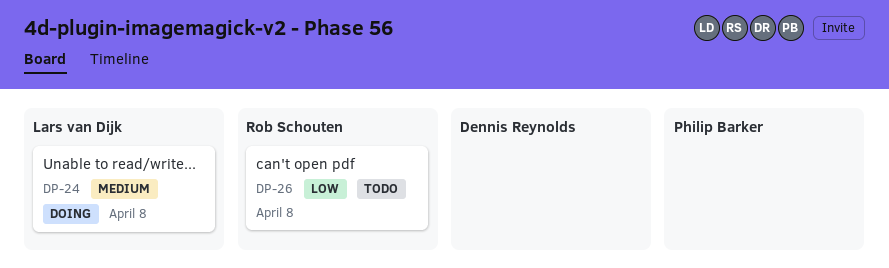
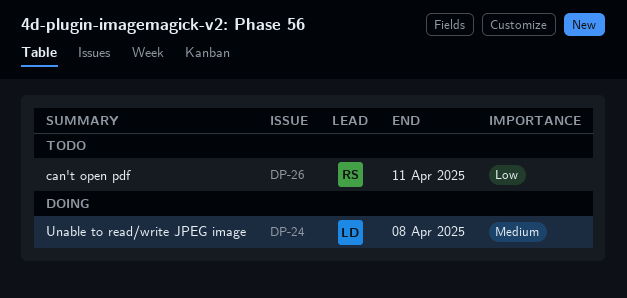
DP-26, due: Apr 8 -> Apr 11

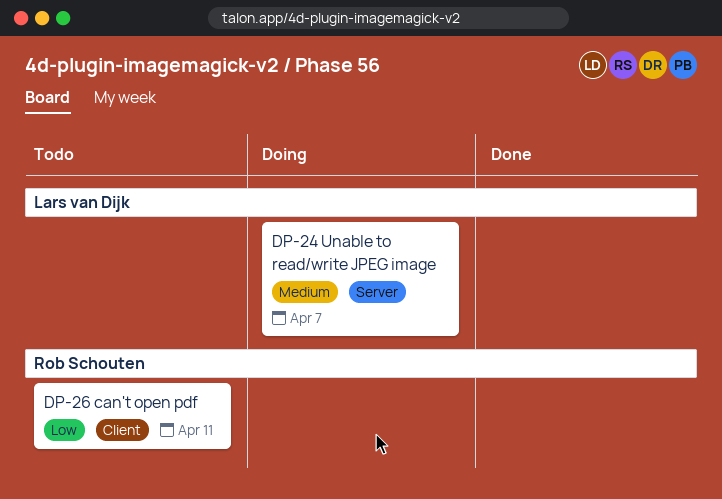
DP-24, due: Apr 8 -> Apr 7

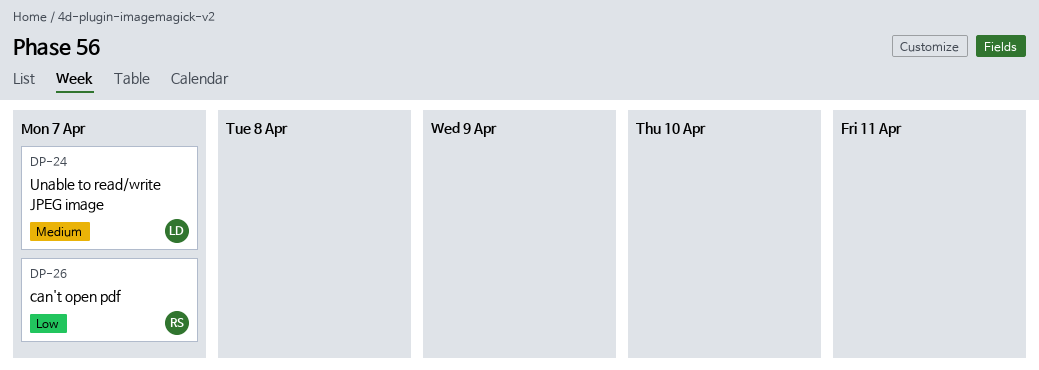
DP-26, due: Apr 11 -> Apr 7

